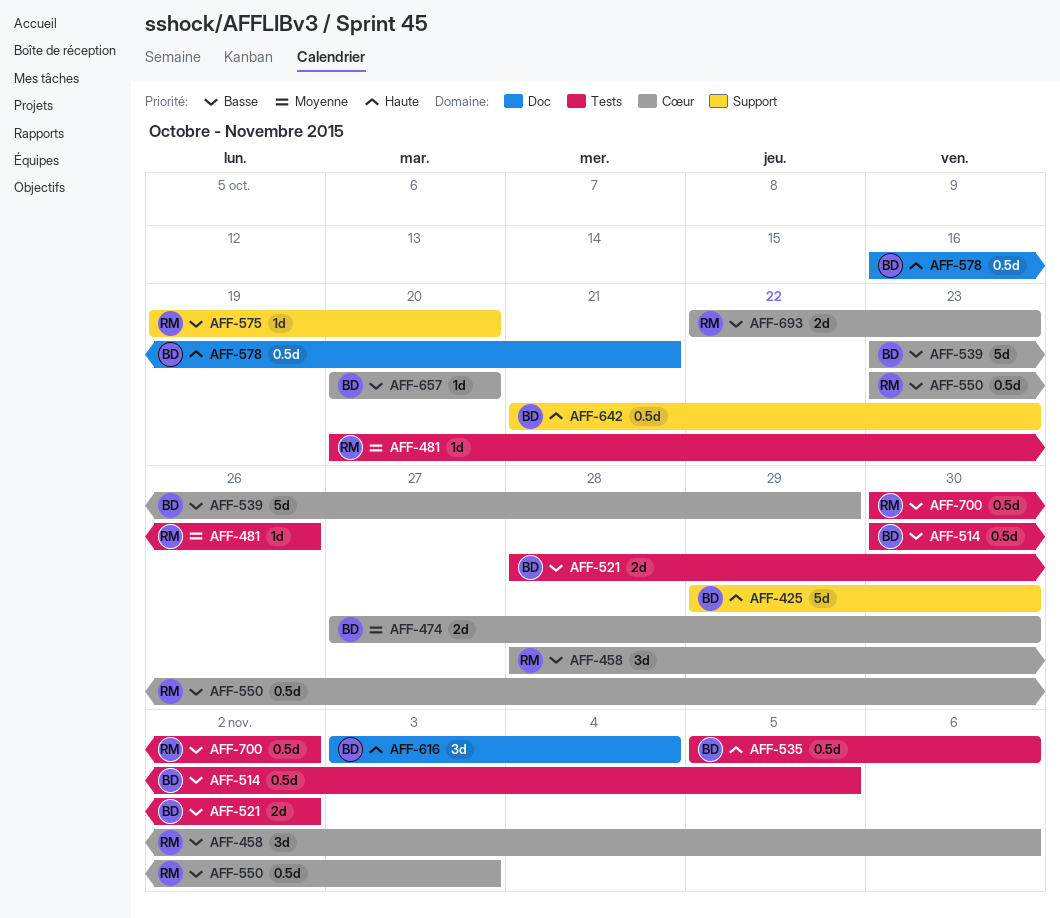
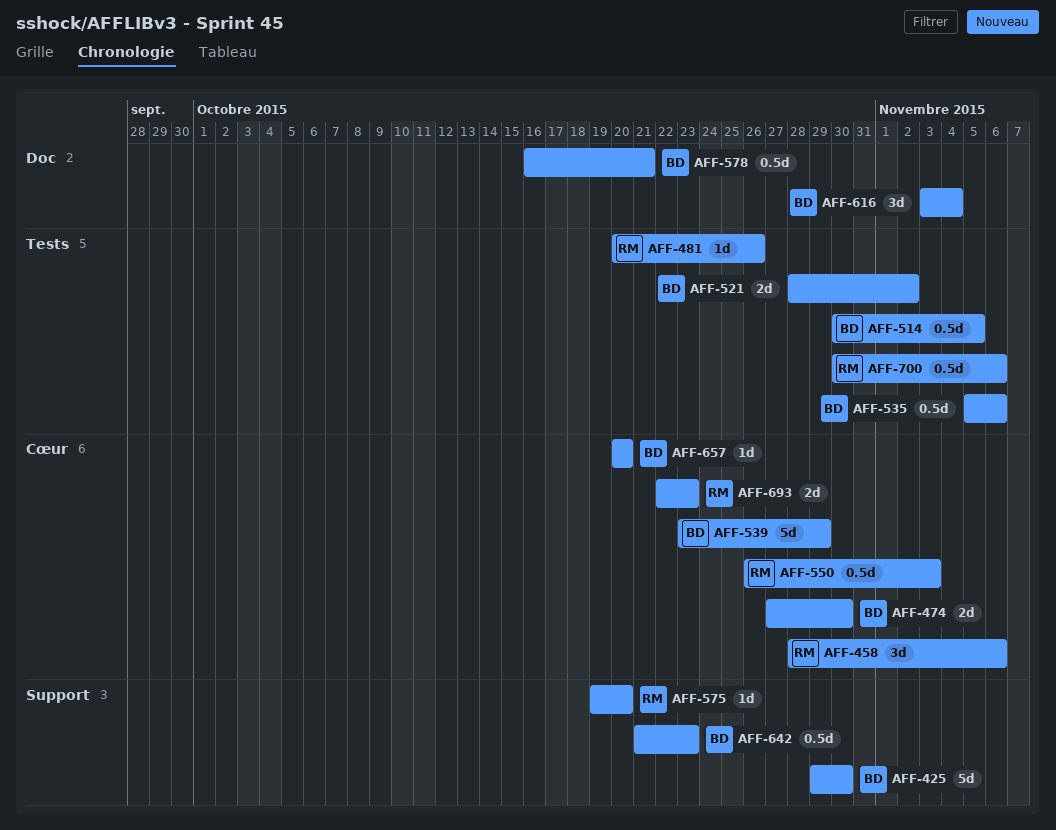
AFF-550, start: Oct 23 -> Oct 26
AFF-700, due: Nov 2 -> Nov 6

